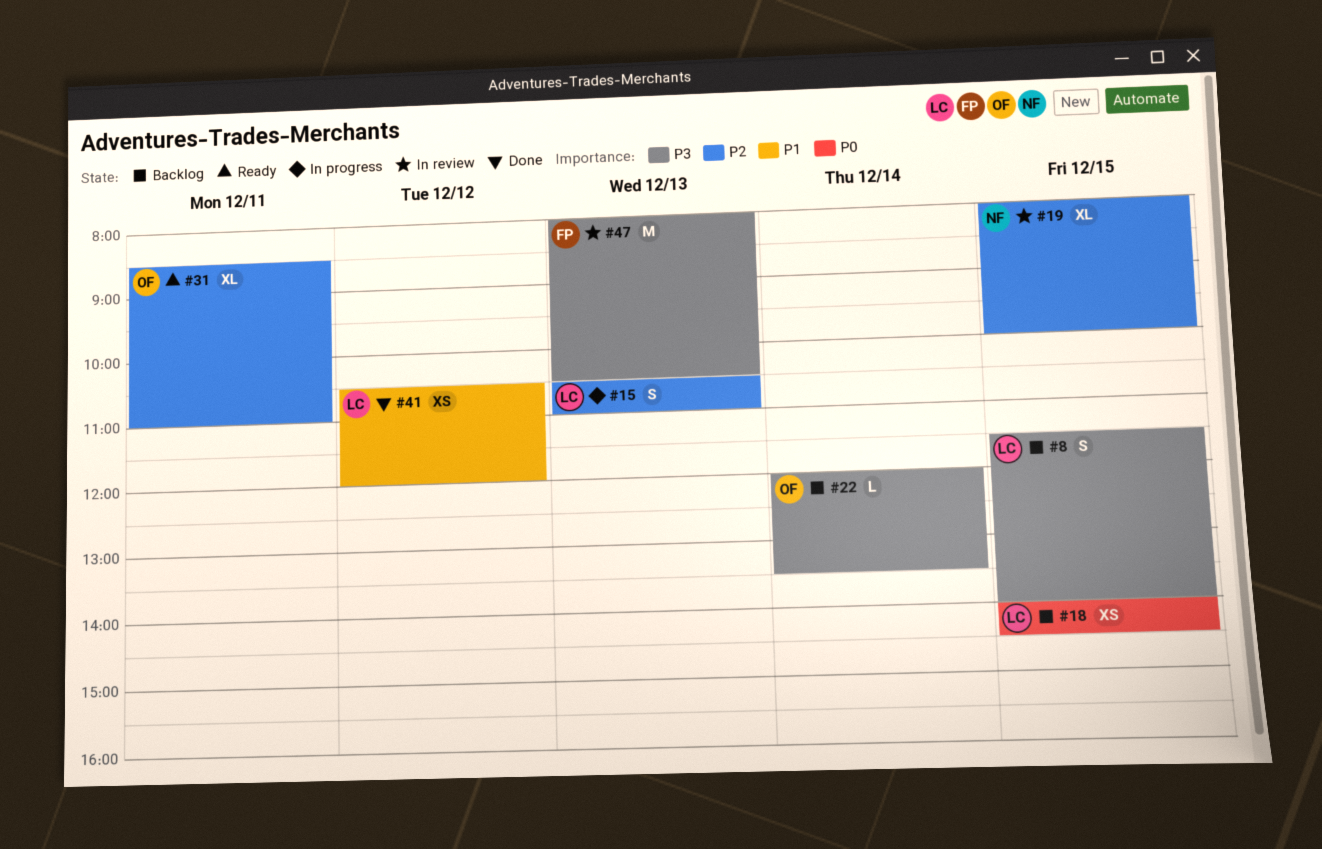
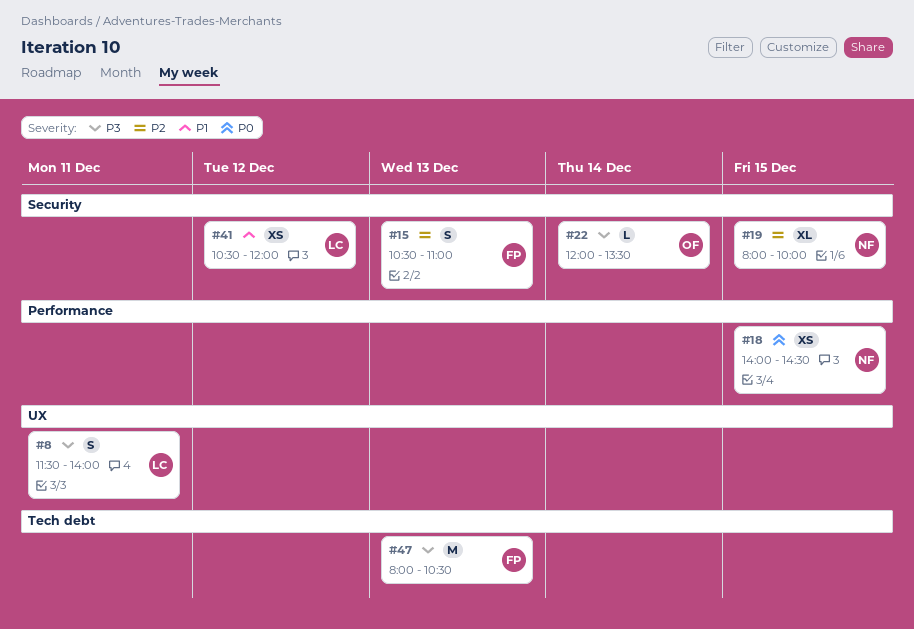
#8, day: Dec 15 -> Dec 11
#15, owner: LC -> FP
#18, owner: LC -> NF
#31: present -> none

